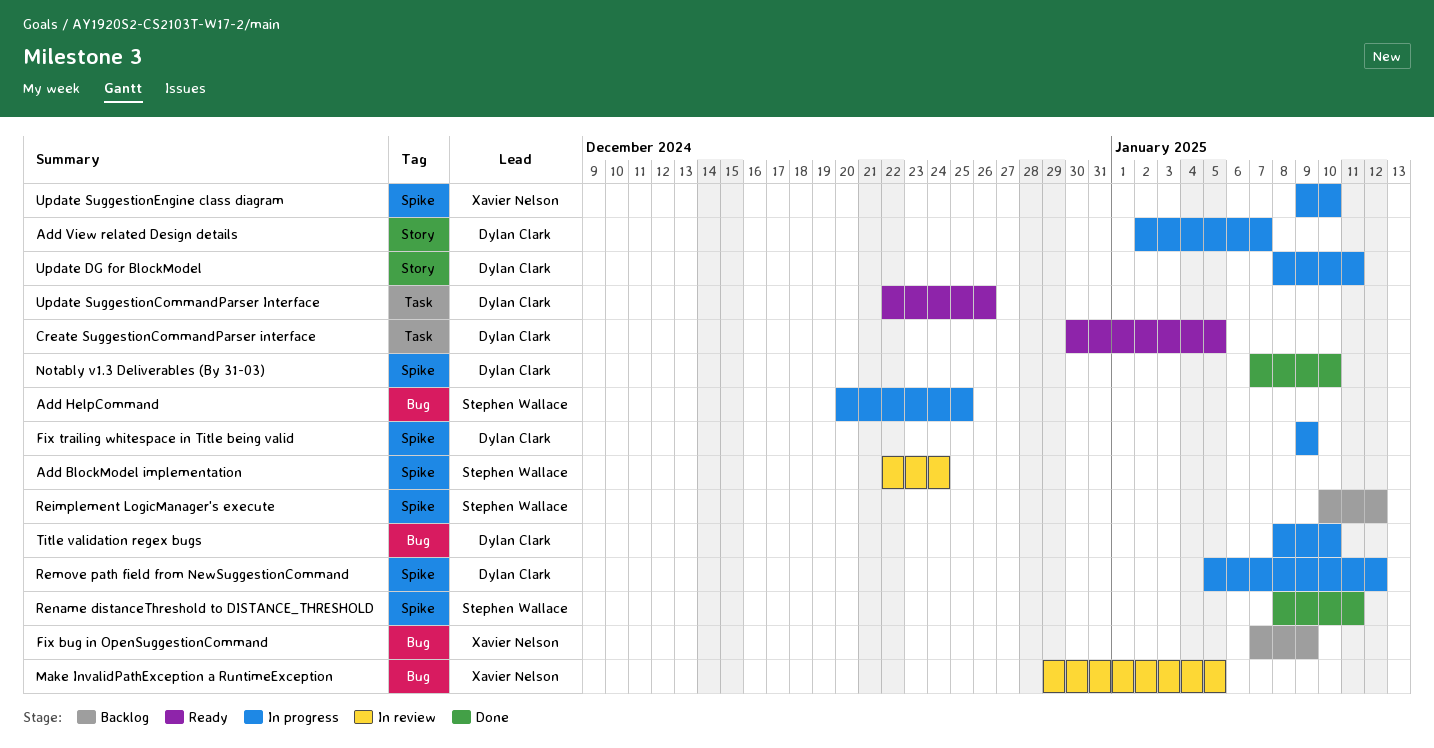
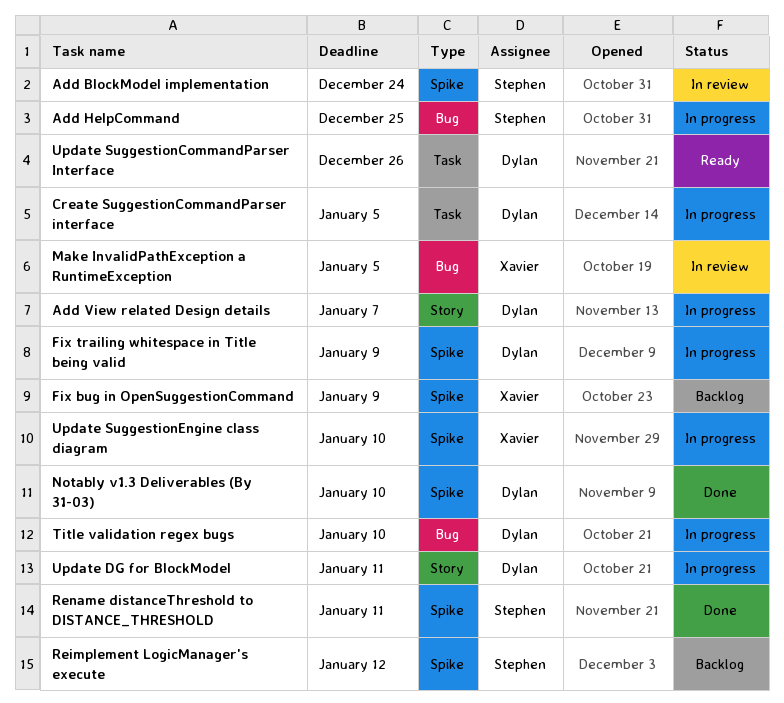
Create SuggestionCommandParser interface, status: Ready -> In progress
Fix bug in OpenSuggestionCommand, label: Bug -> Spike
Remove path field from NewSuggestionCommand: present -> none

